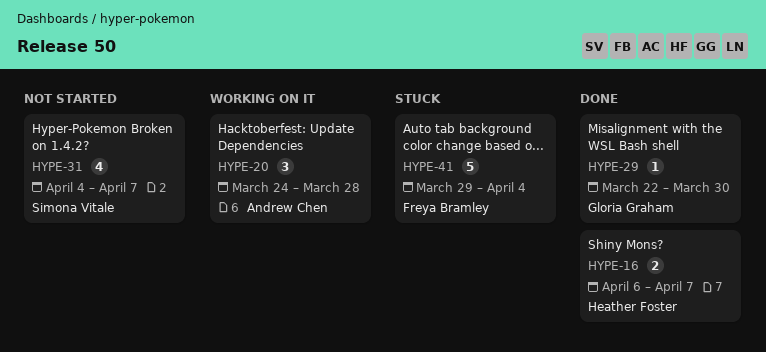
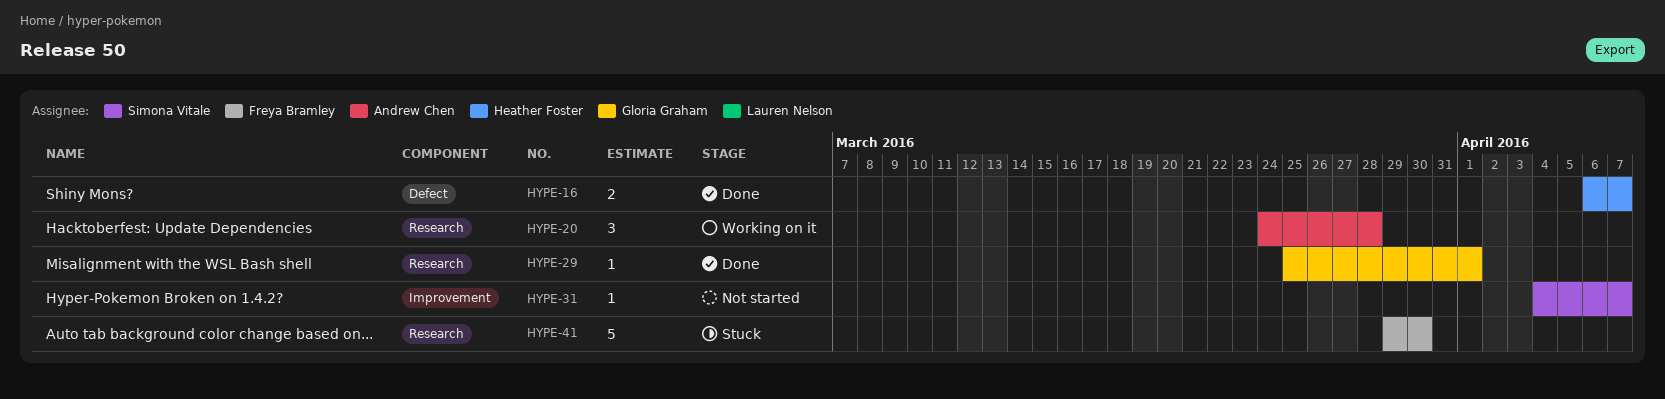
HYPE-29, start: Mar 22 -> Mar 25
HYPE-29, due: Mar 30 -> Apr 1
HYPE-31, estimate: 4 -> 1
HYPE-41, due: Apr 4 -> Mar 30

